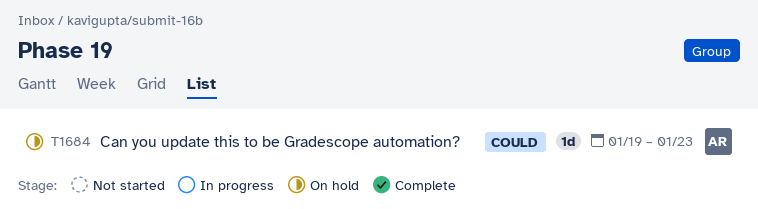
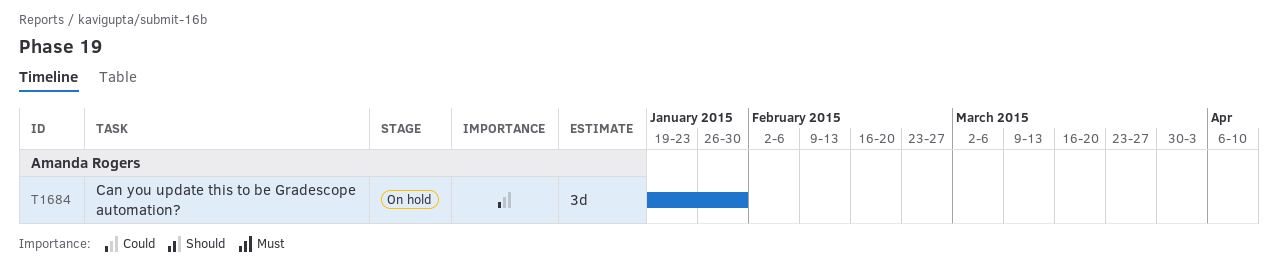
T1684, estimate: 1d -> 3d
T1684, due: Jan 23 -> Jan 30

